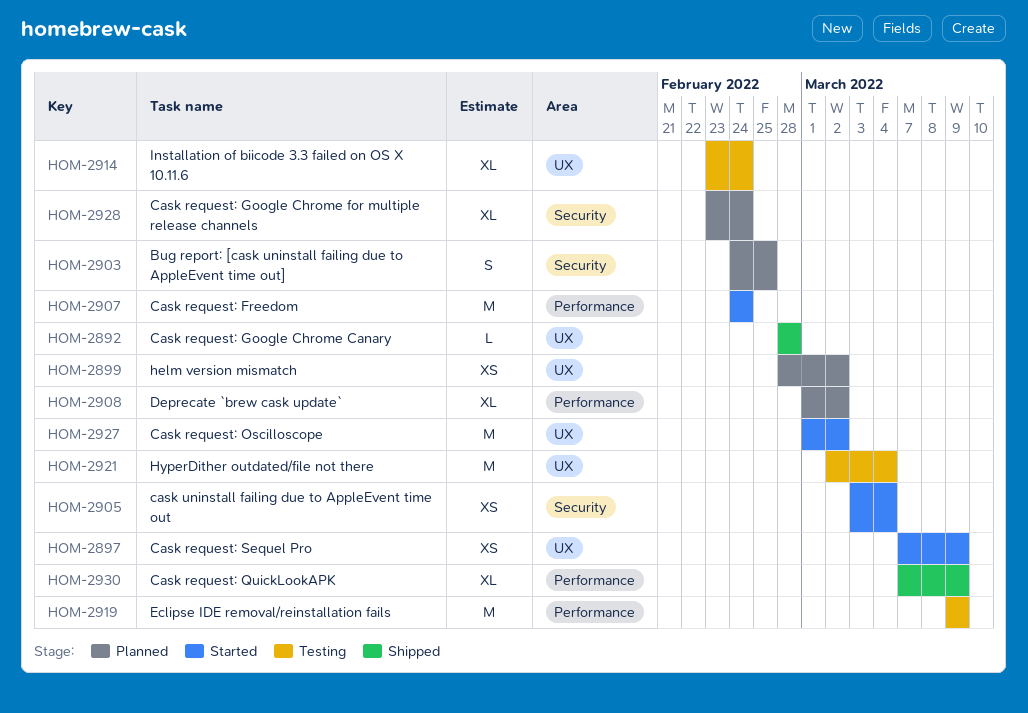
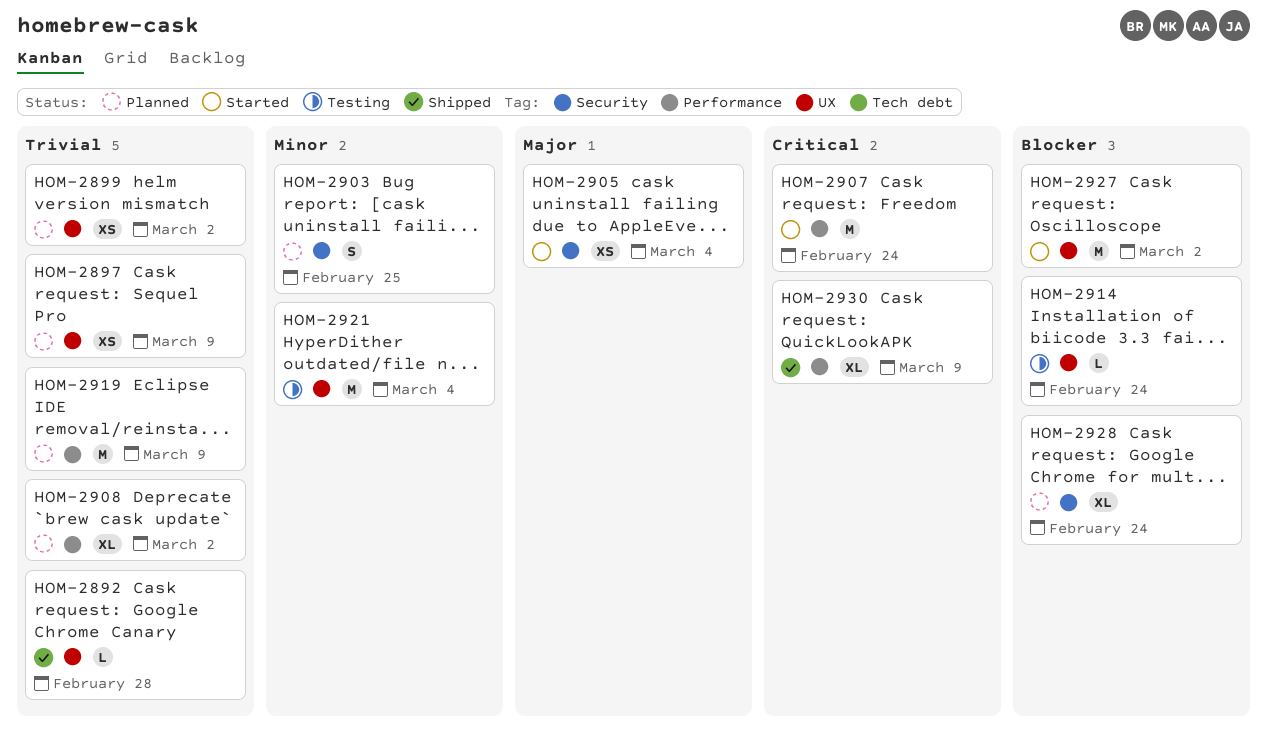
HOM-2897, status: Started -> Planned
HOM-2914, estimate: XL -> L
HOM-2919, status: Testing -> Planned

